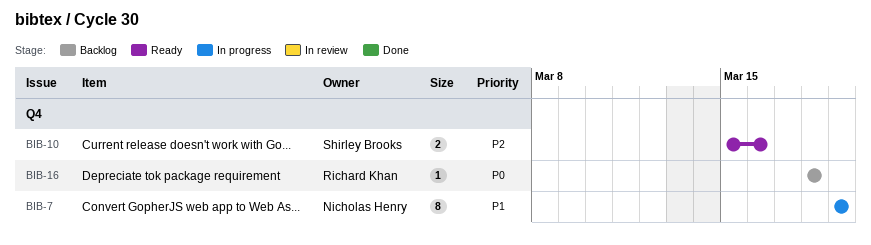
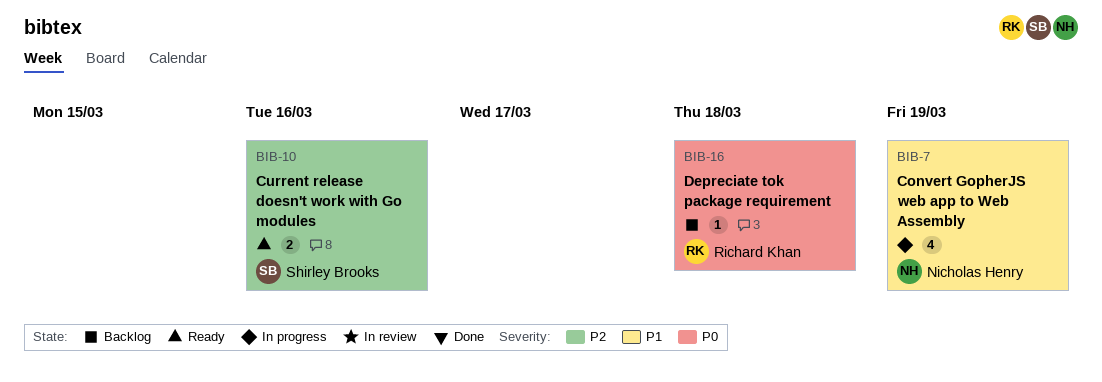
BIB-7, estimate: 8 -> 4

